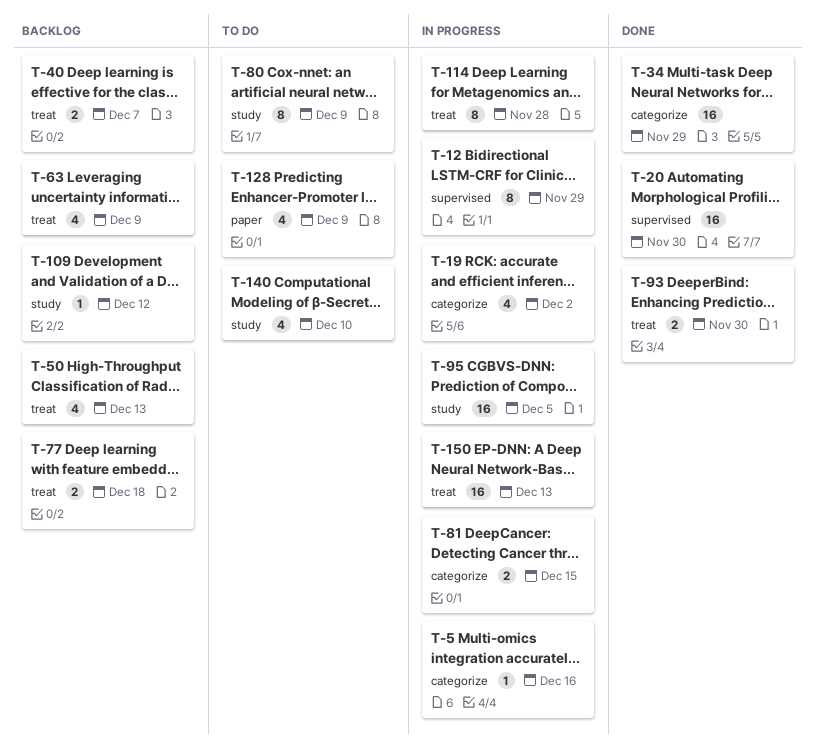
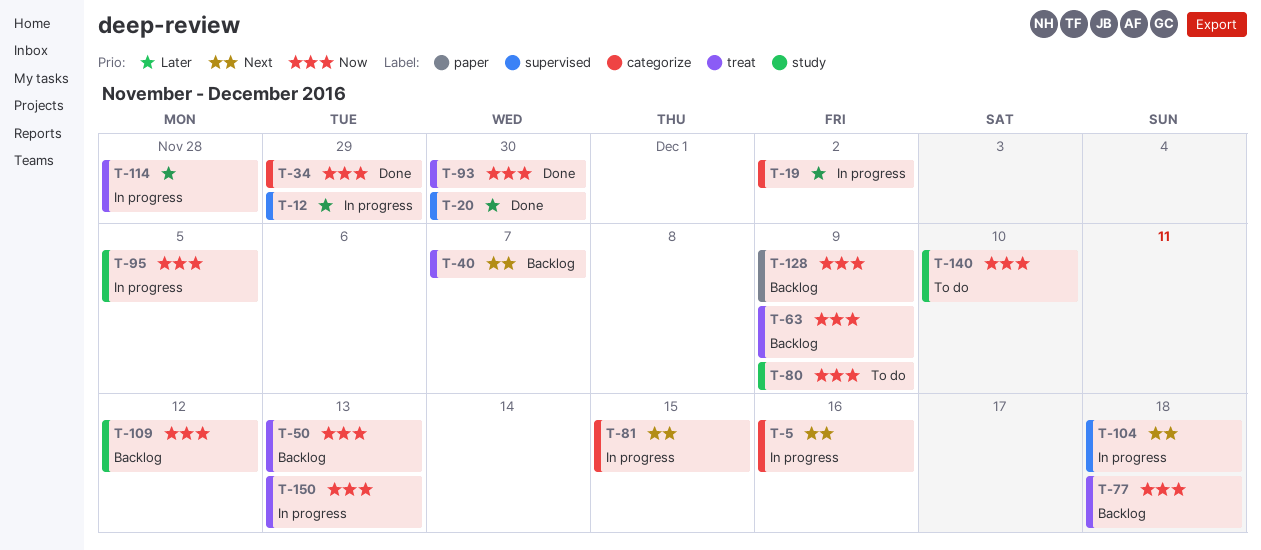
T-104: none -> present
T-128, status: To do -> Backlog

